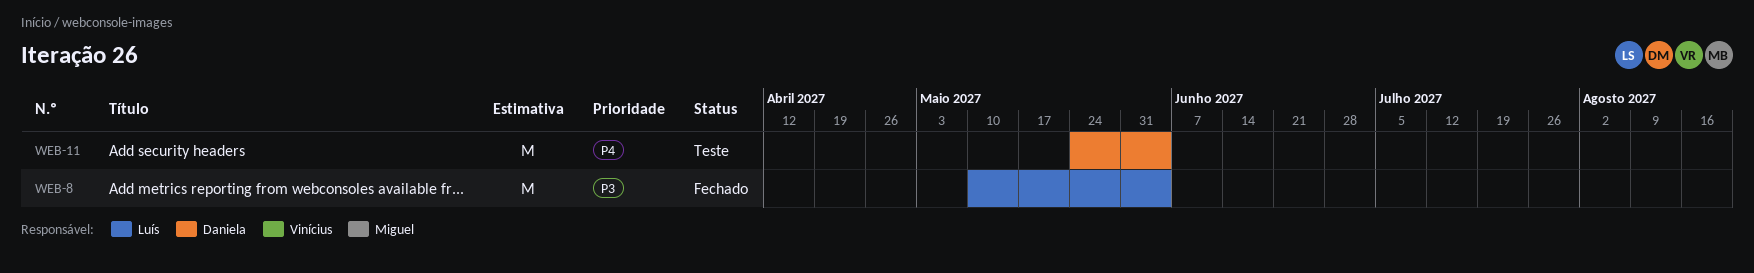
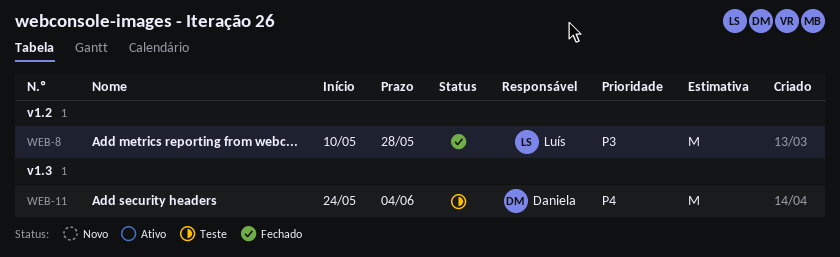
WEB-8, due: Jun 4 -> May 28

